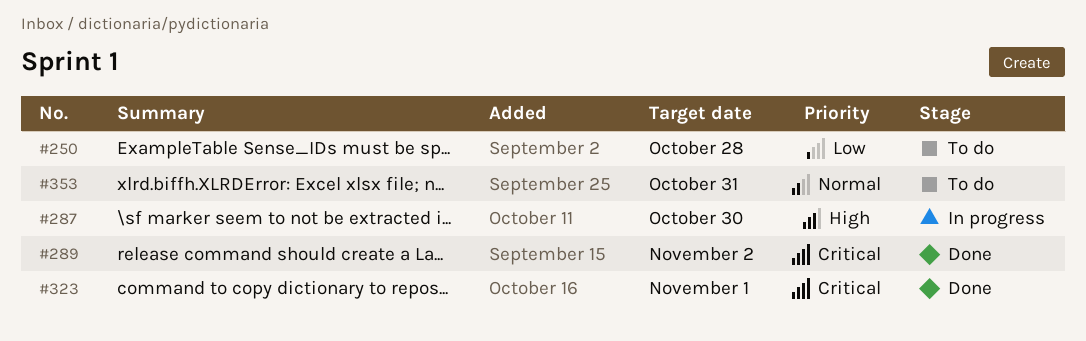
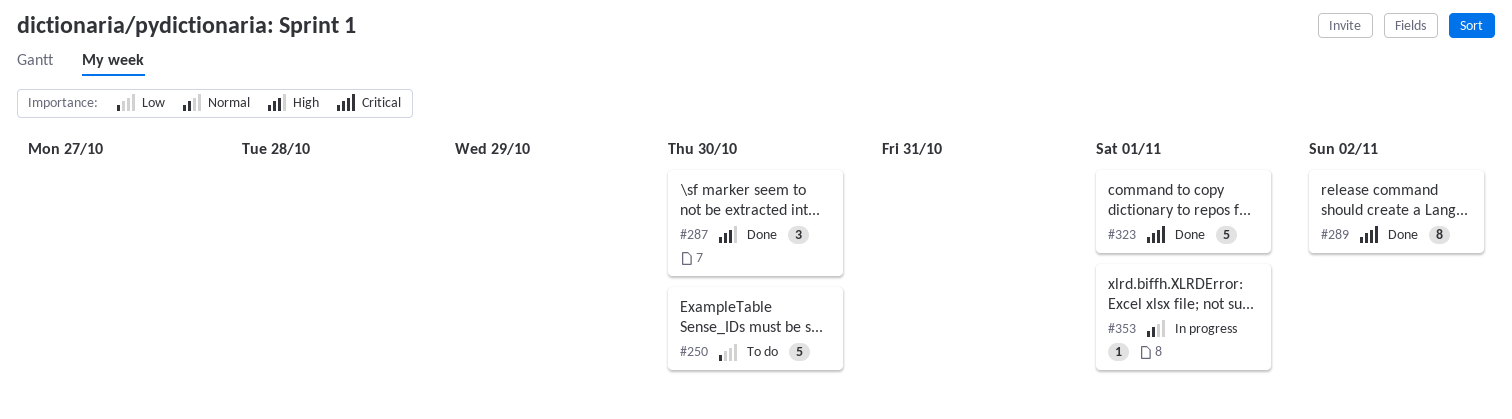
#250, due: Oct 28 -> Oct 30
#287, status: In progress -> Done
#353, status: To do -> In progress
#353, due: Oct 31 -> Nov 1

